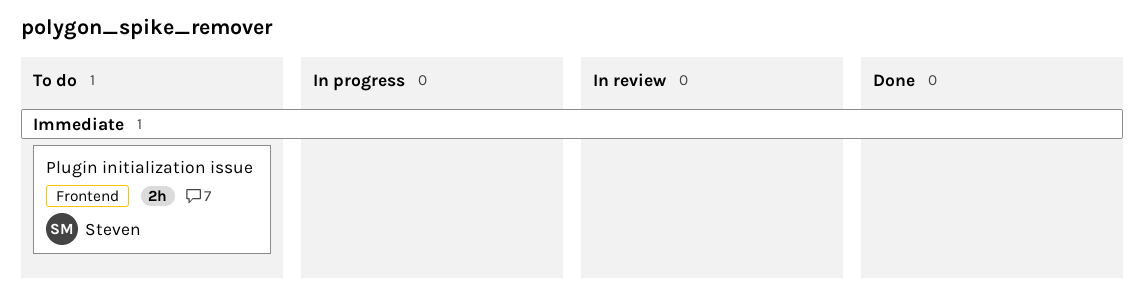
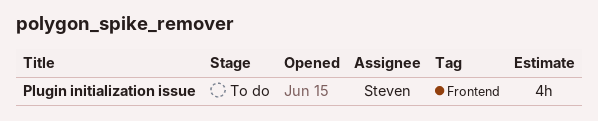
Plugin initialization issue, estimate: 2h -> 4h

